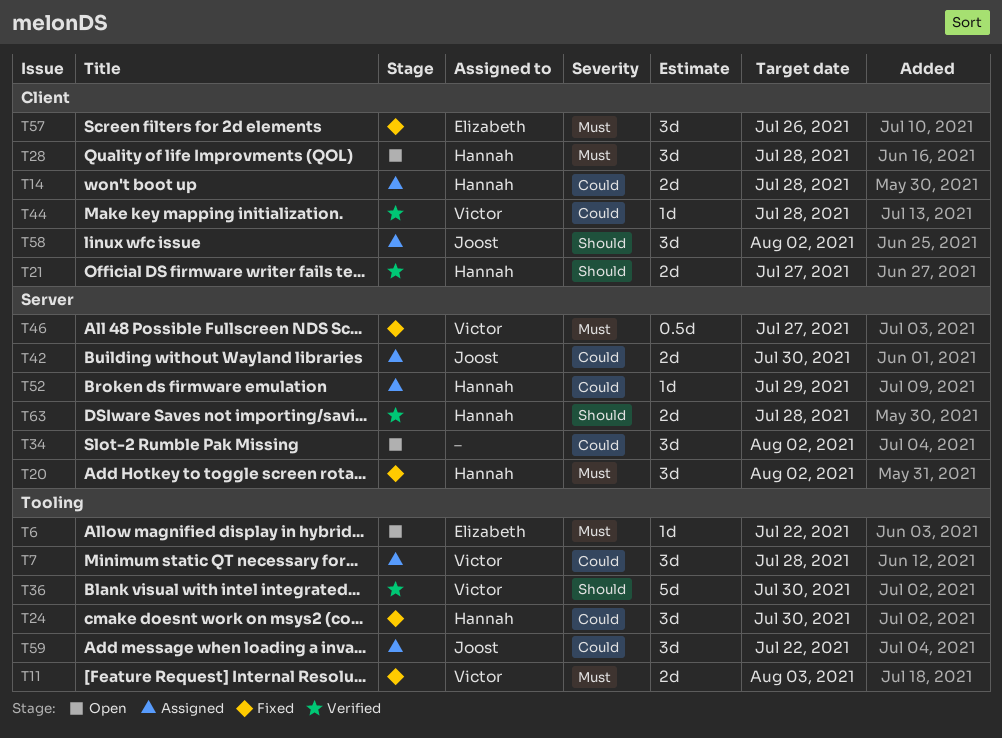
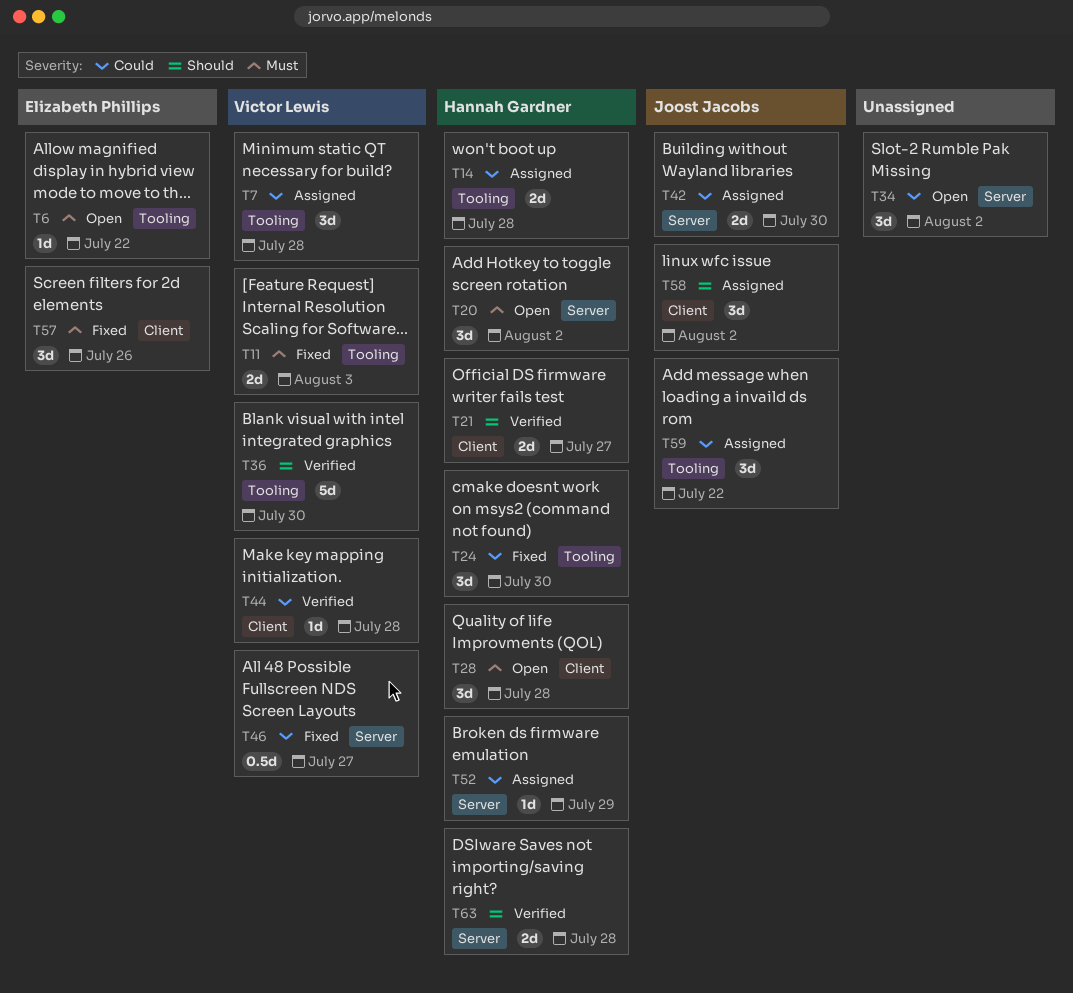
T14, label: Client -> Tooling
T20, status: Fixed -> Open
T46, priority: Must -> Could

